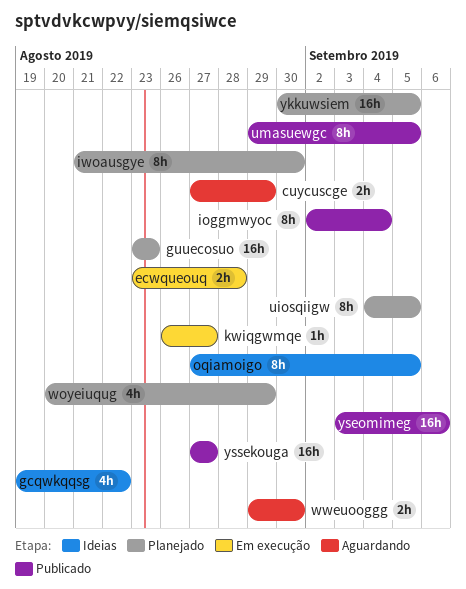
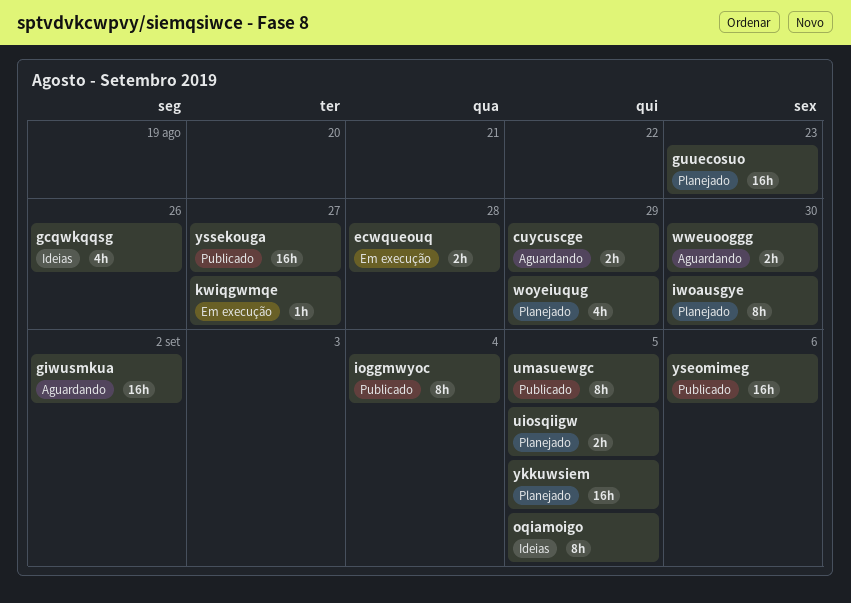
gcqwkqqsg, due: Aug 22 -> Aug 26
giwusmkua: none -> present
uiosqiigw, estimate: 8h -> 2h

